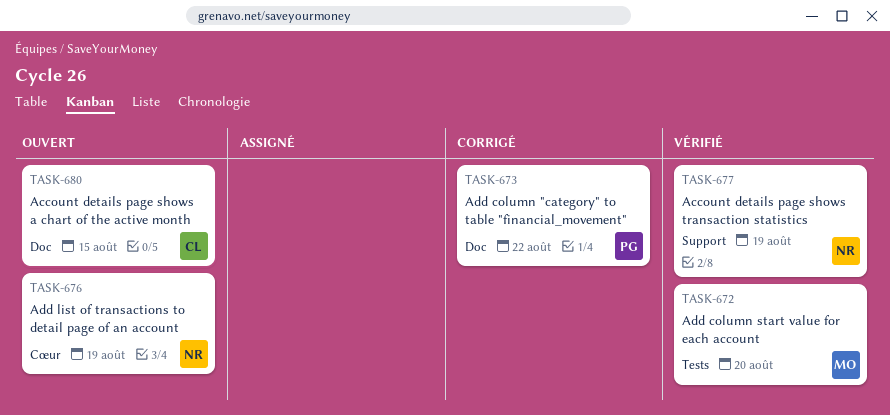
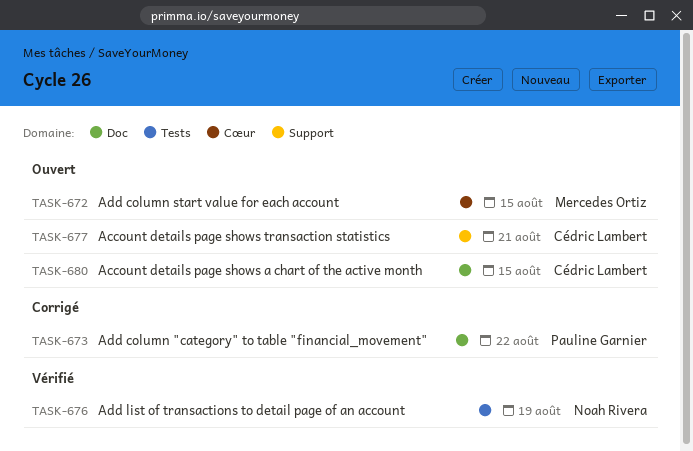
TASK-672, status: Vérifié -> Ouvert
TASK-672, label: Tests -> Cœur
TASK-672, due: Aug 20 -> Aug 15
TASK-676, status: Ouvert -> Vérifié
TASK-676, label: Cœur -> Tests
TASK-677, status: Vérifié -> Ouvert
TASK-677, owner: Noah Rivera -> Cédric Lambert
TASK-677, due: Aug 19 -> Aug 21

